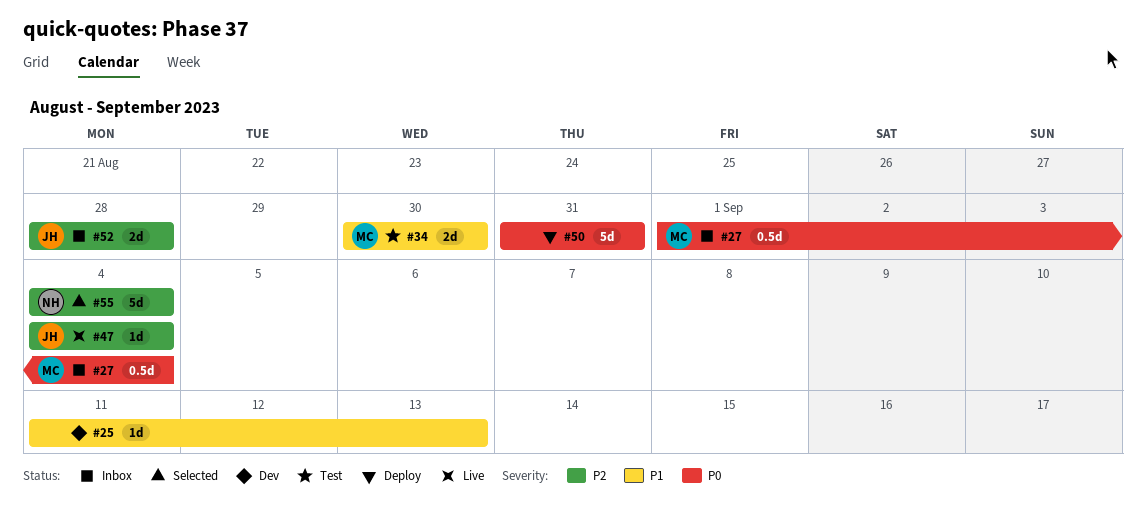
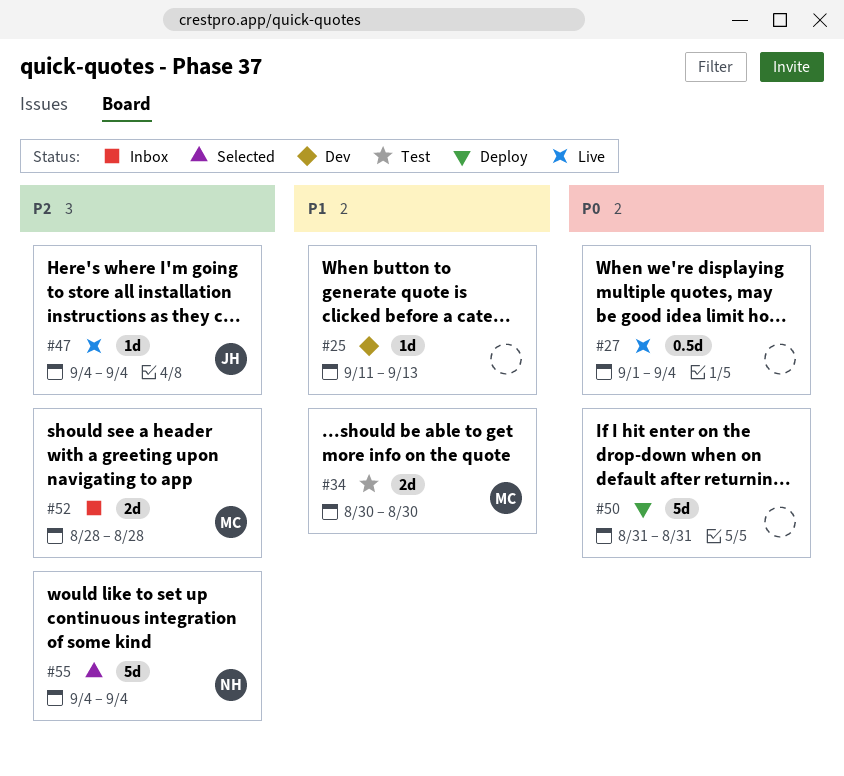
#27, status: Inbox -> Live
#27, owner: MC -> none
#52, owner: JH -> MC

